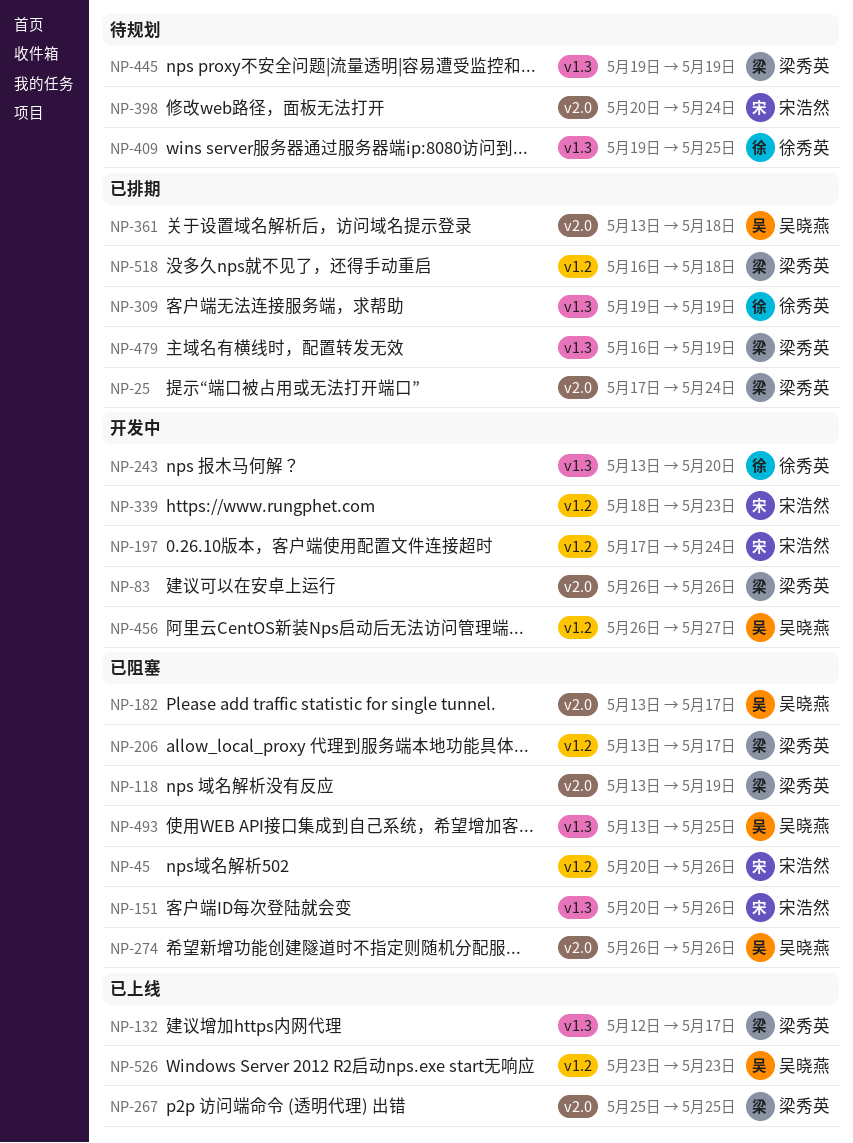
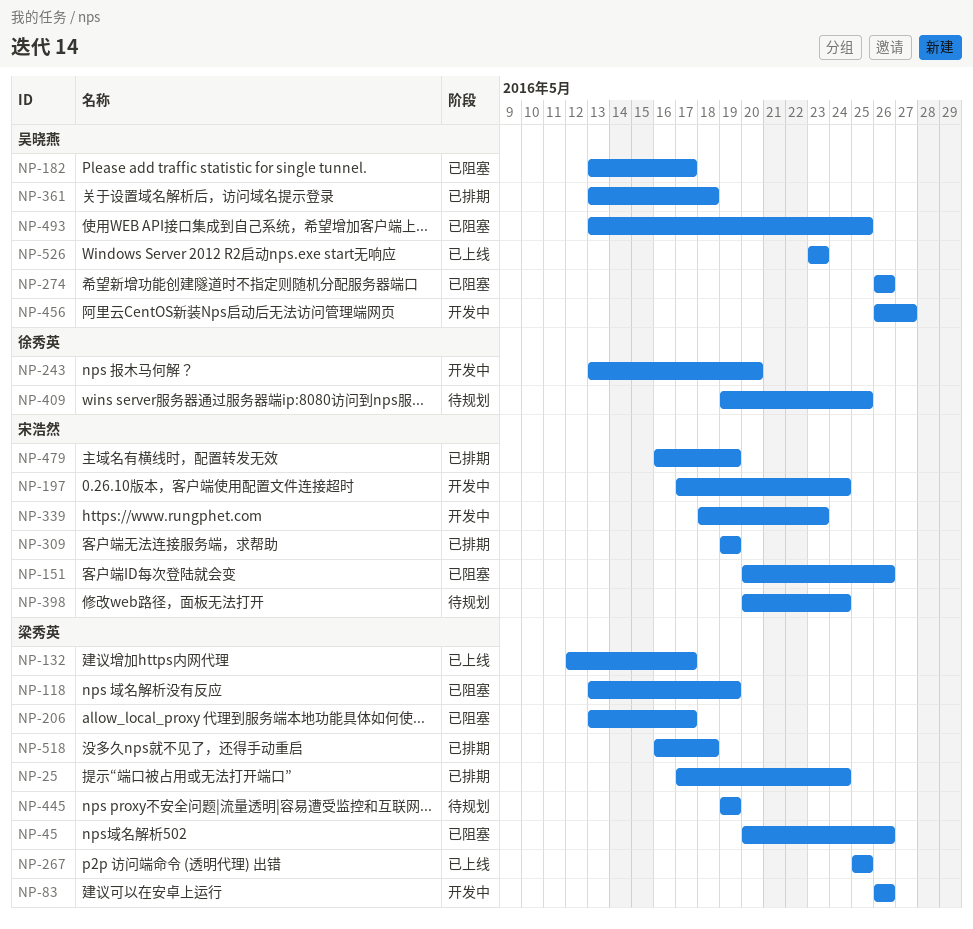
NP-45, owner: 宋浩然 -> 梁秀英
NP-309, owner: 徐秀英 -> 宋浩然
NP-479, owner: 梁秀英 -> 宋浩然

